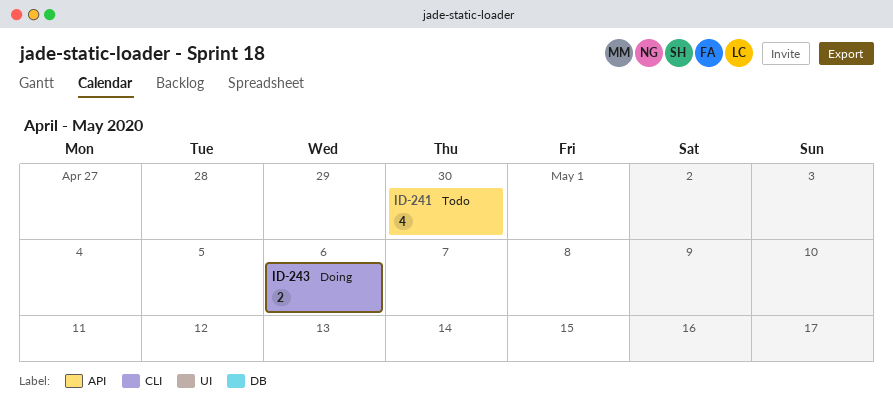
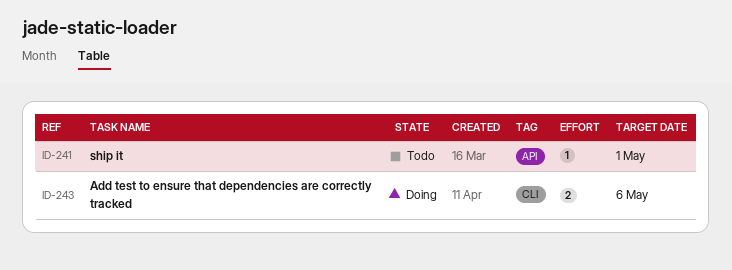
ID-241, estimate: 4 -> 1
ID-241, due: Apr 30 -> May 1

